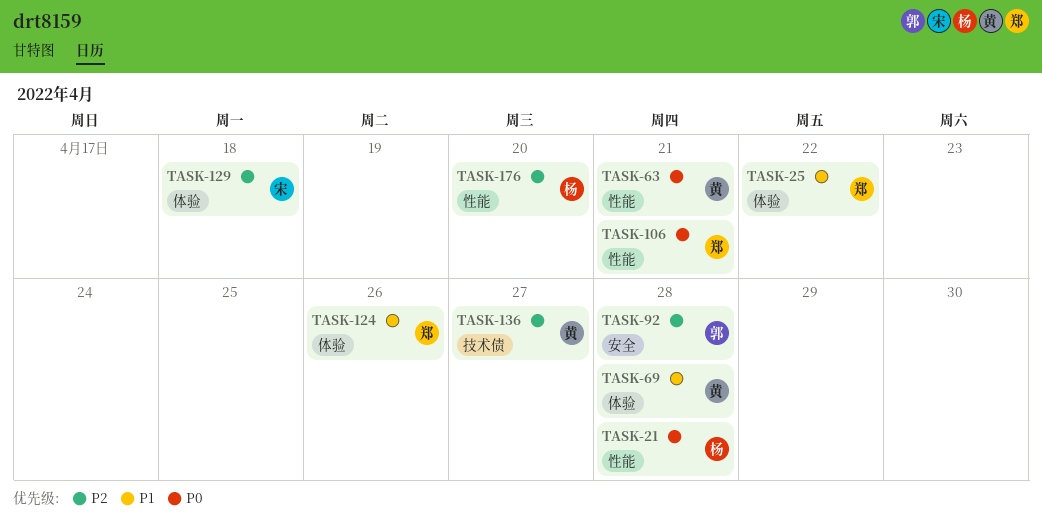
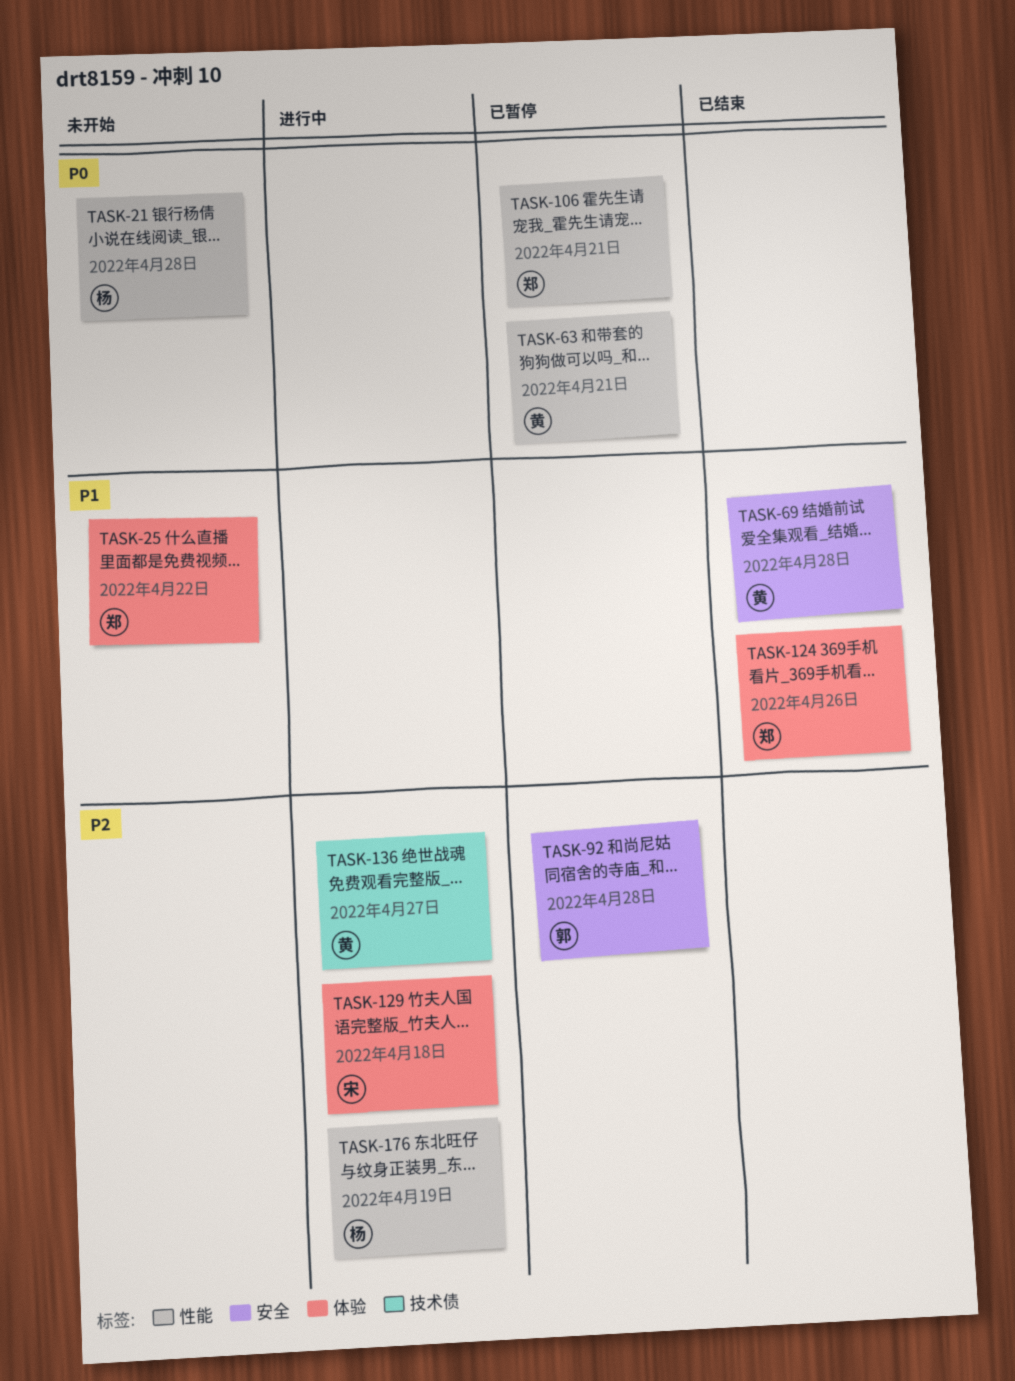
TASK-69, label: 体验 -> 安全
TASK-176, due: Apr 20 -> Apr 19

